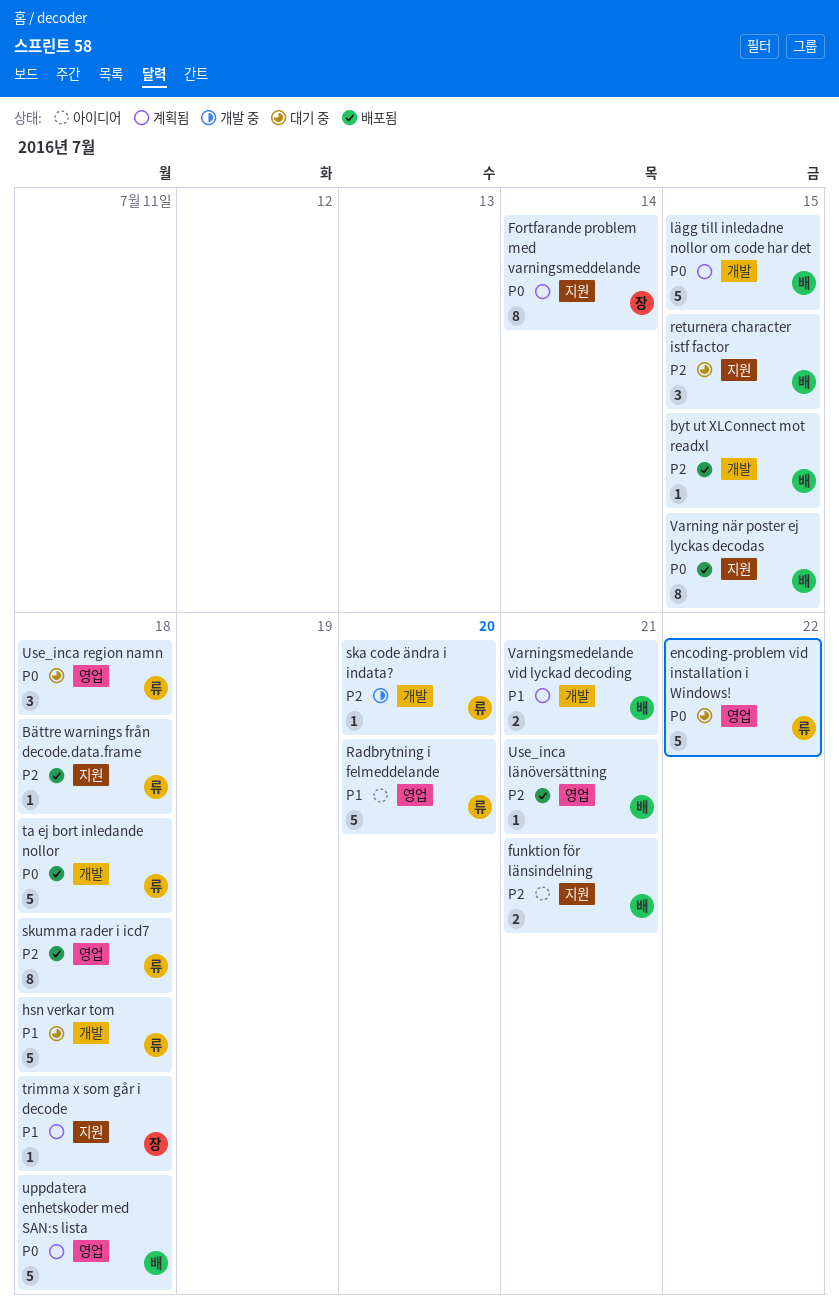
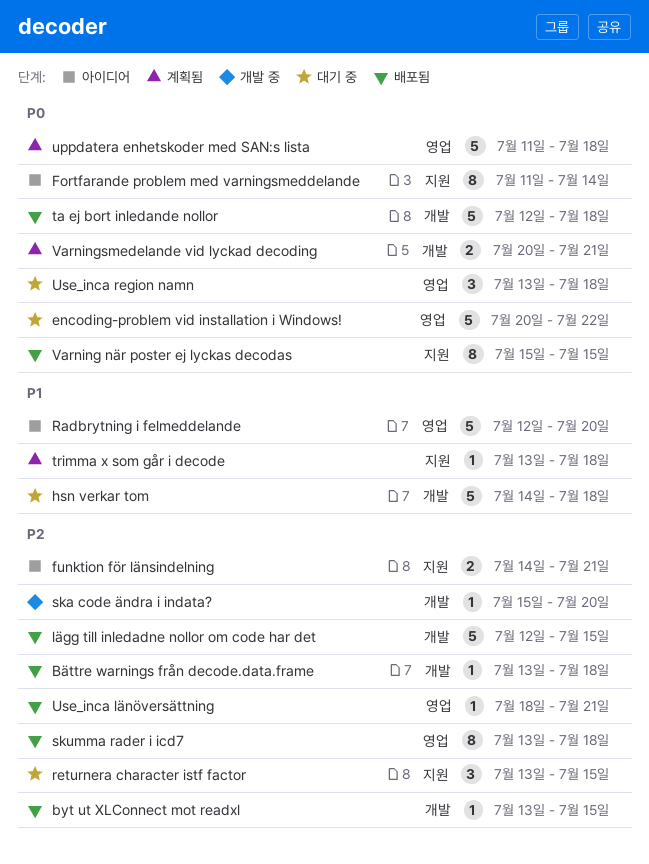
Bättre warnings från decode.data.frame, label: 지원 -> 개발
Fortfarande problem med varningsmeddelande, status: 계획됨 -> 아이디어
lägg till inledadne nollor om code har det, status: 계획됨 -> 배포됨
lägg till inledadne nollor om code har det, priority: P0 -> P2
Varningsmedelande vid lyckad decoding, priority: P1 -> P0

